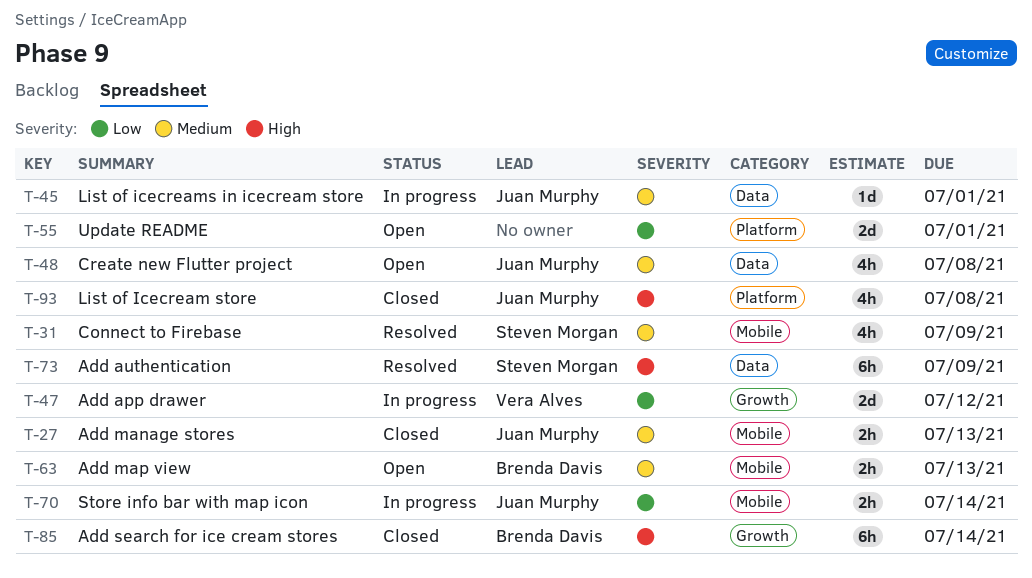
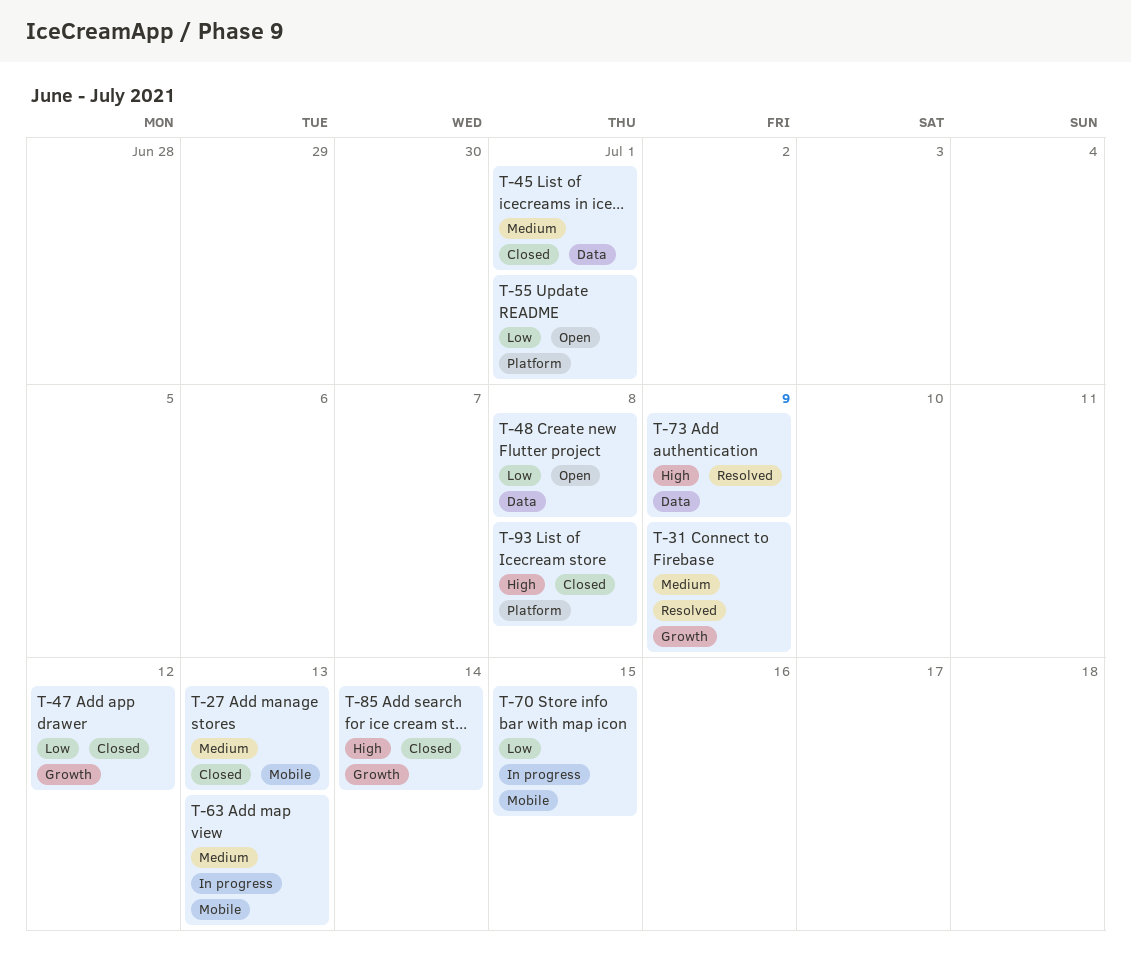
T-31, label: Mobile -> Growth
T-45, status: In progress -> Closed
T-47, status: In progress -> Closed
T-48, priority: Medium -> Low
T-63, status: Open -> In progress
T-70, due: Jul 14 -> Jul 15

